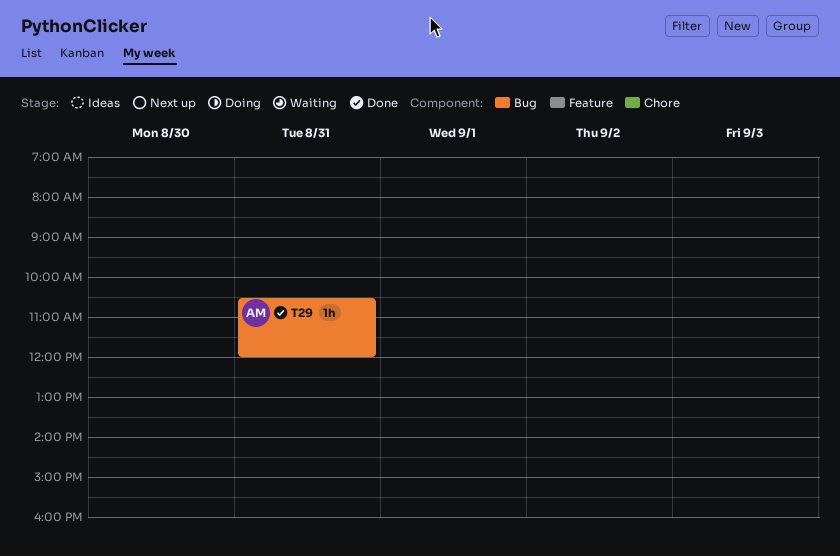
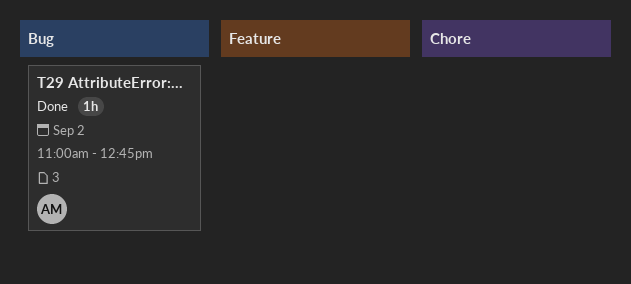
T29, day: Aug 31 -> Sep 2
T29, begins: 10:30 -> 11:00
T29, ends: 12:00 -> 12:45

